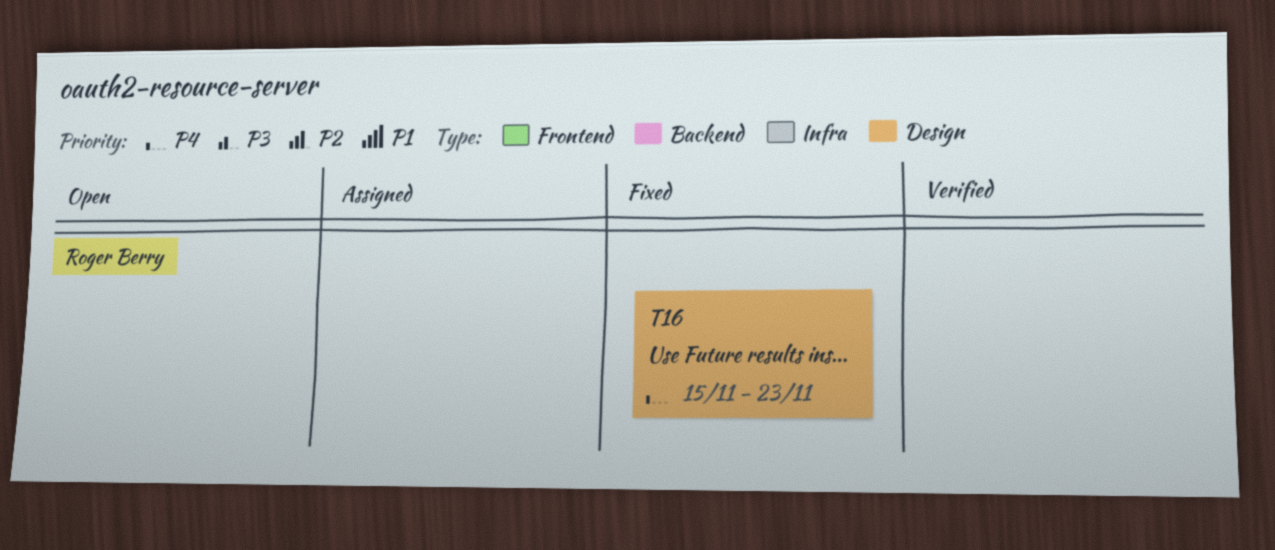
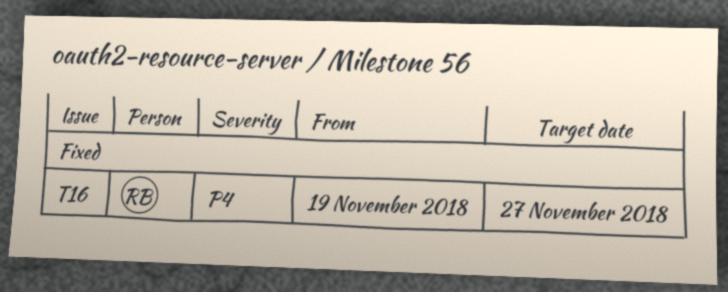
T16, start: Nov 15 -> Nov 19
T16, due: Nov 23 -> Nov 27

